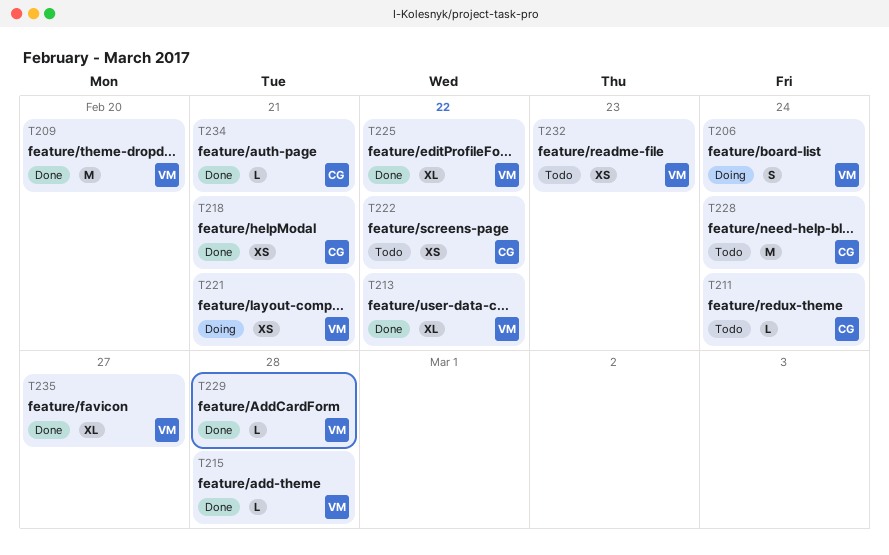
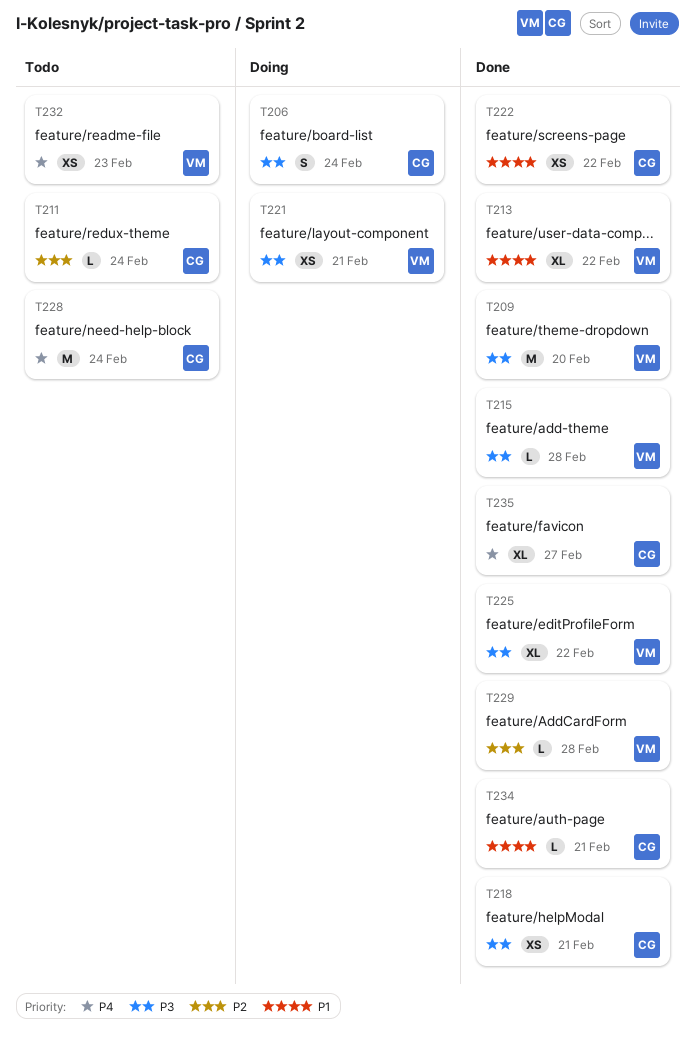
T206, owner: VM -> CG
T222, status: Todo -> Done
T235, owner: VM -> CG

